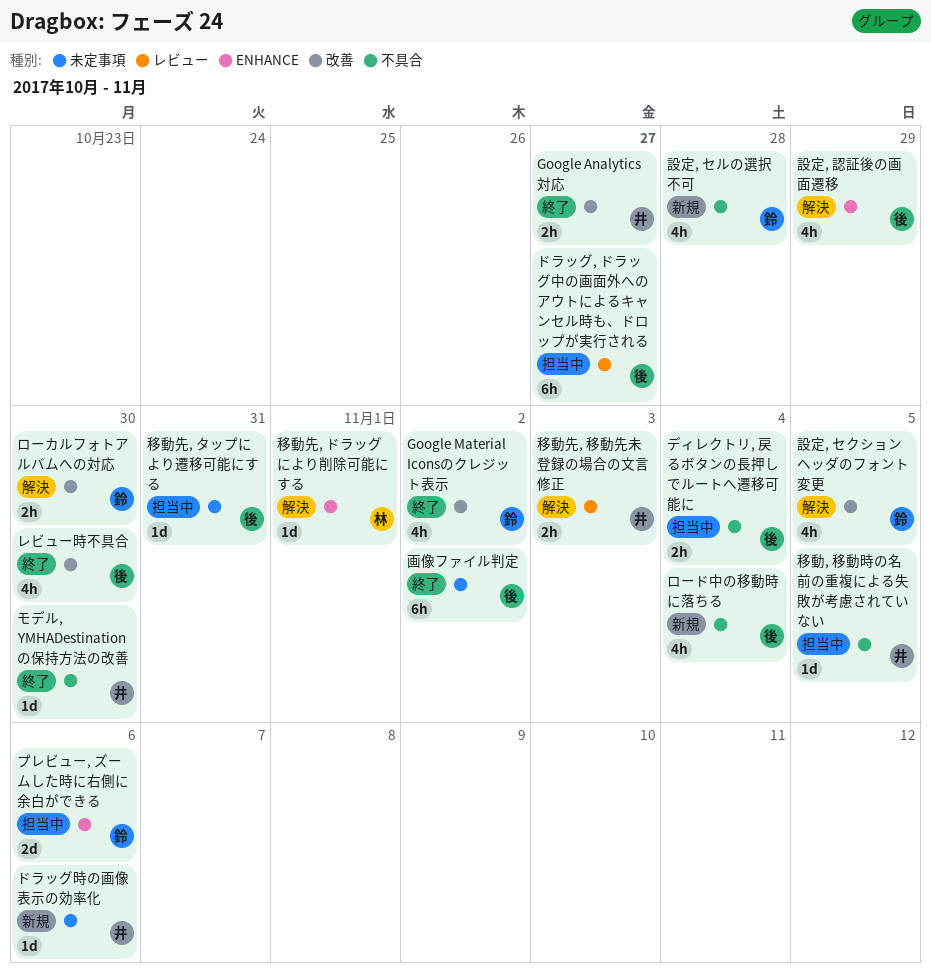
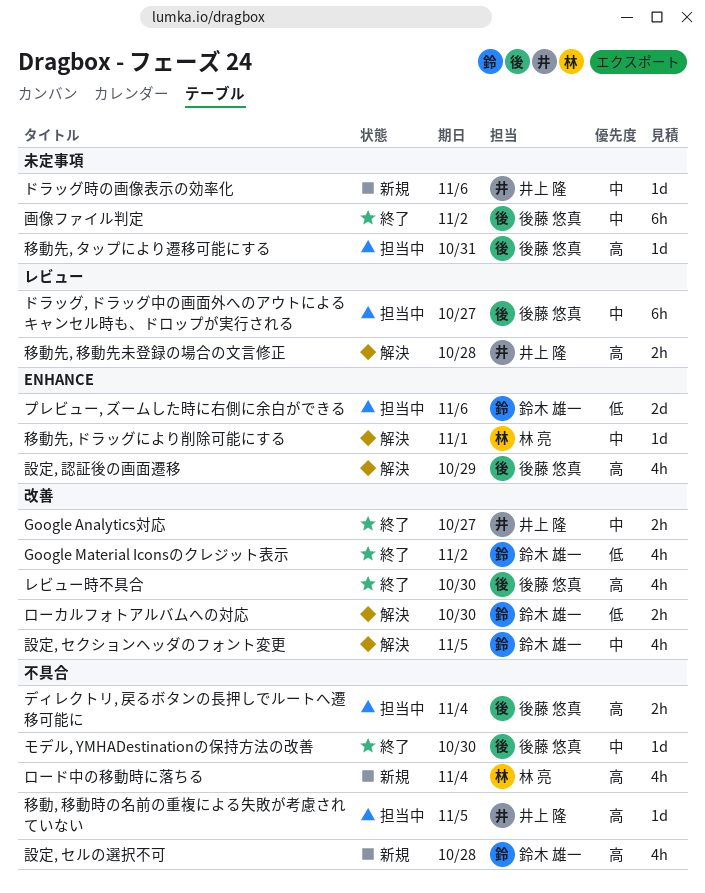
モデル, YMHADestinationの保持方法の改善, owner: 井上 隆 -> 後藤 悠真
ロード中の移動時に落ちる, owner: 後藤 悠真 -> 林 亮
移動先, 移動先未登録の場合の文言修正, due: Nov 3 -> Oct 28

